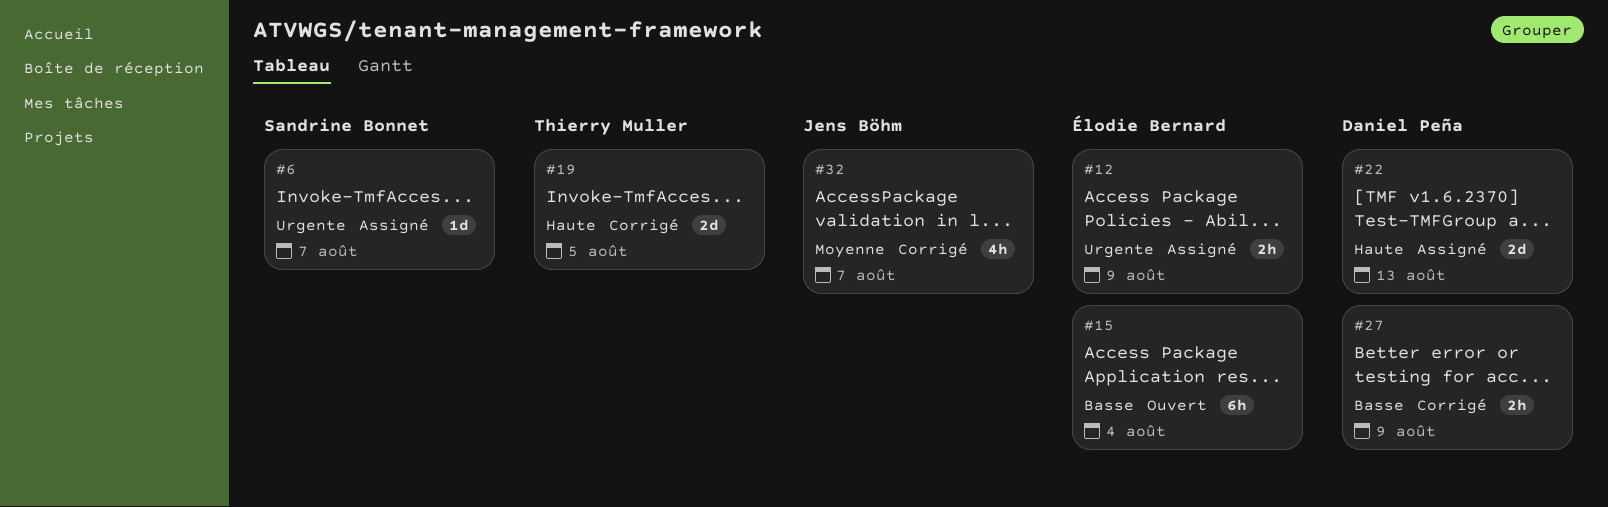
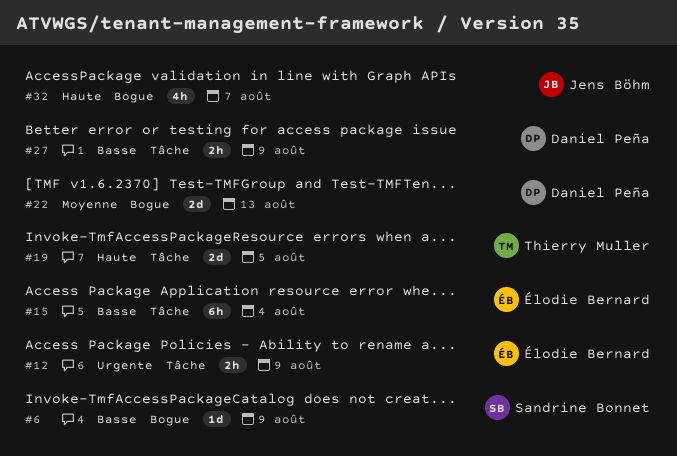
#6, priority: Urgente -> Basse
#6, due: Aug 7 -> Aug 9
#22, priority: Haute -> Moyenne
#32, priority: Moyenne -> Haute

